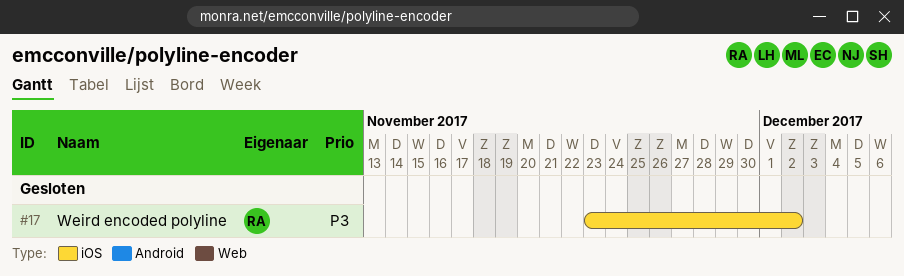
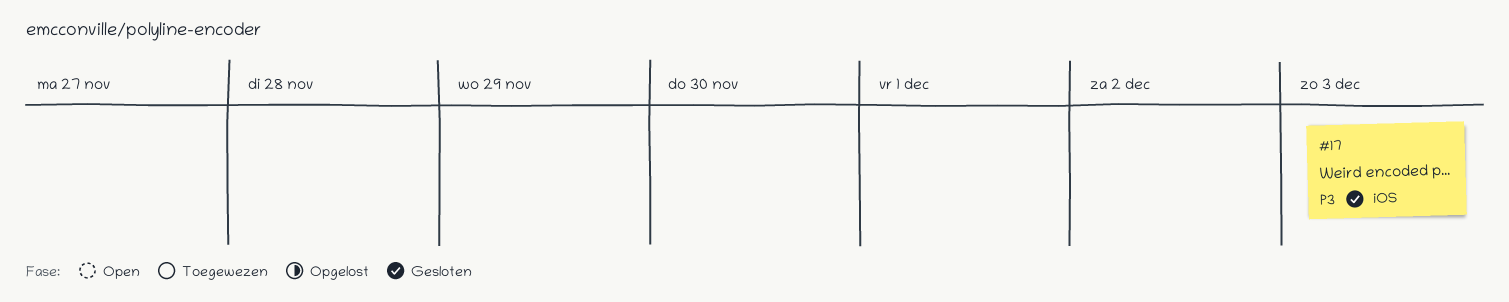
#17, due: Dec 2 -> Dec 3

